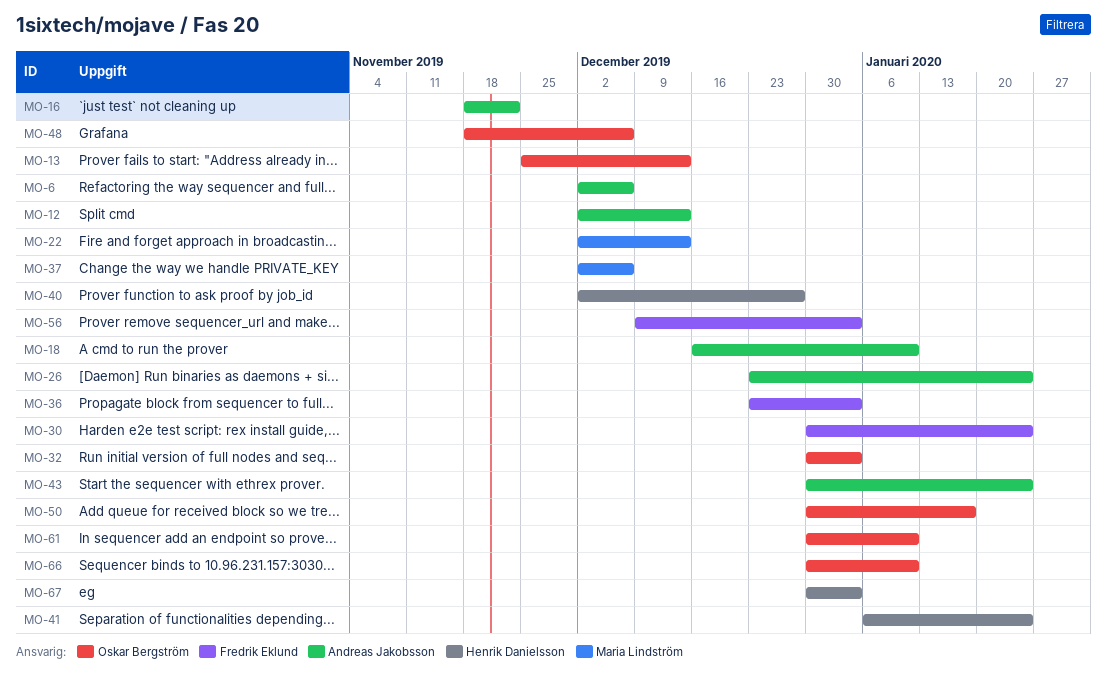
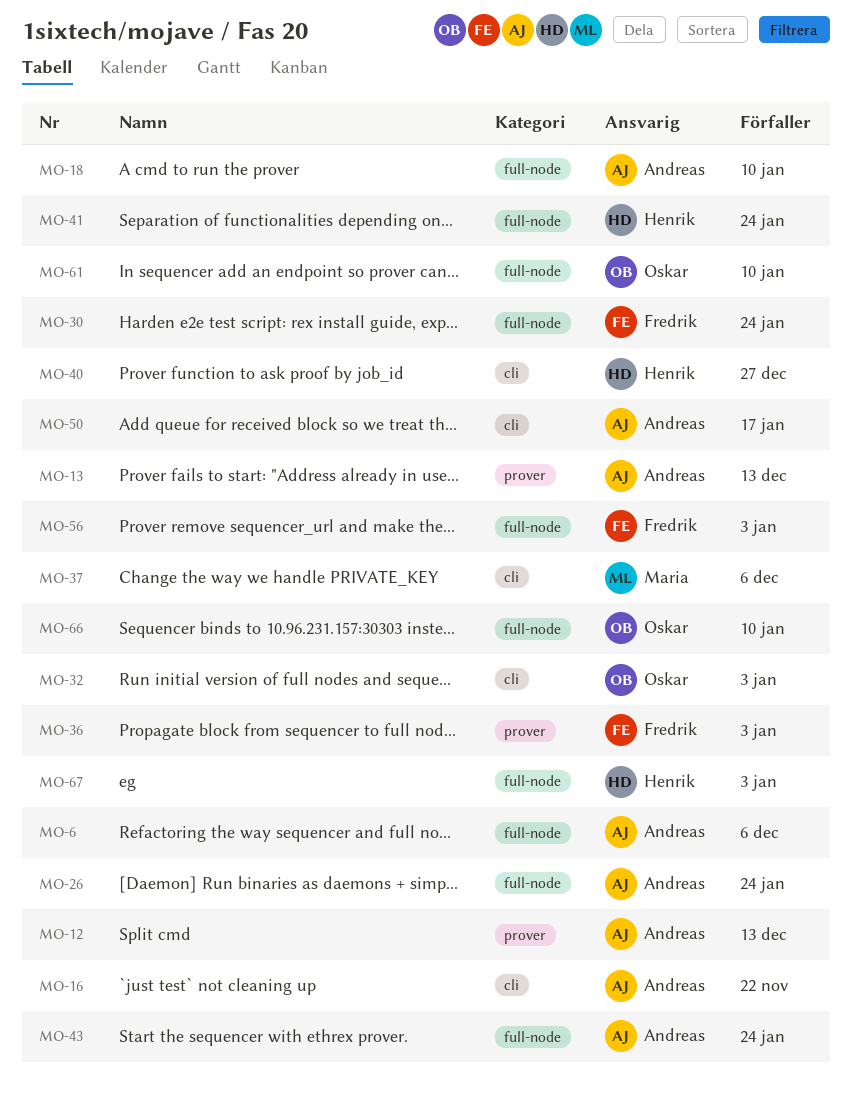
MO-13, owner: Oskar Bergström -> Andreas Jakobsson
MO-22: present -> none
MO-48: present -> none
MO-50, owner: Oskar Bergström -> Andreas Jakobsson

